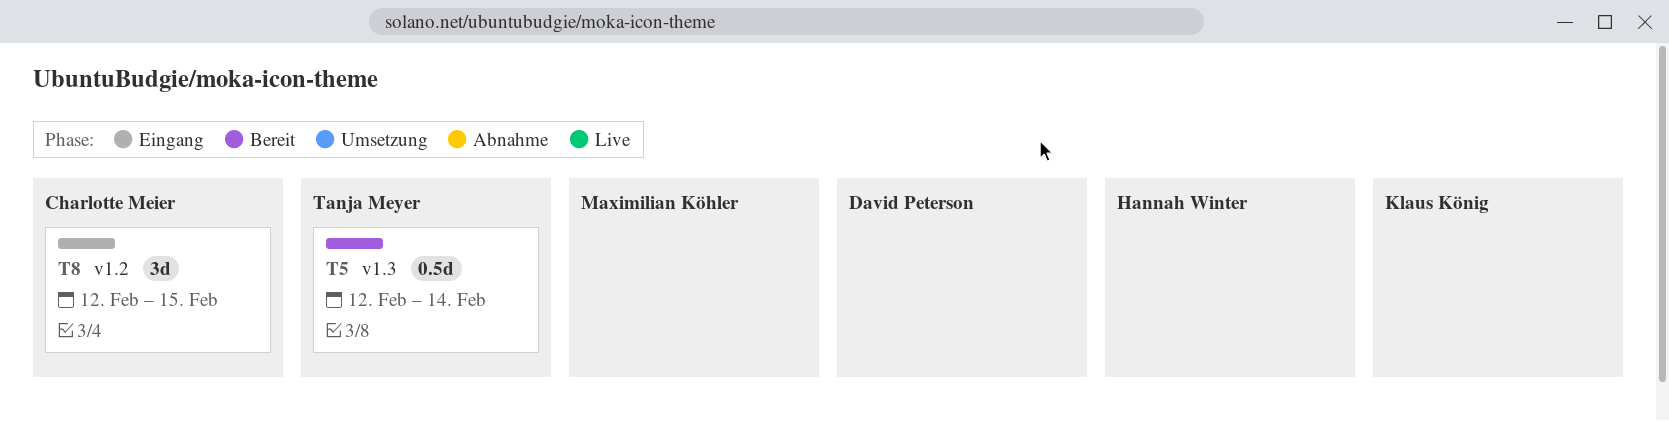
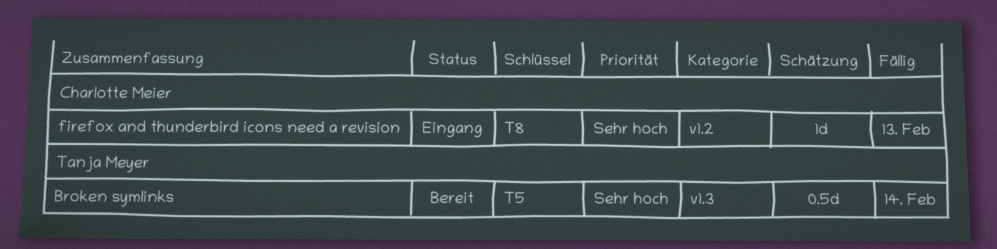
T8, estimate: 3d -> 1d
T8, due: Feb 15 -> Feb 13

